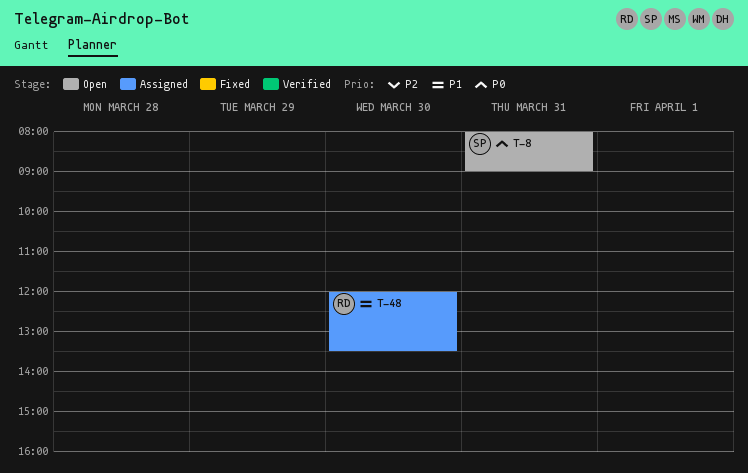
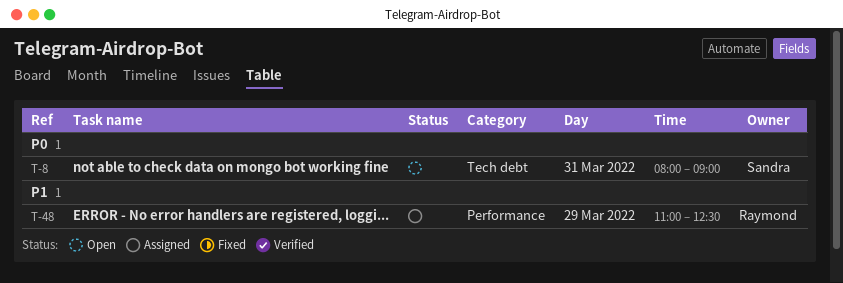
T-48, day: Mar 30 -> Mar 29
T-48, begins: 12:00 -> 11:00
T-48, ends: 13:30 -> 12:30

